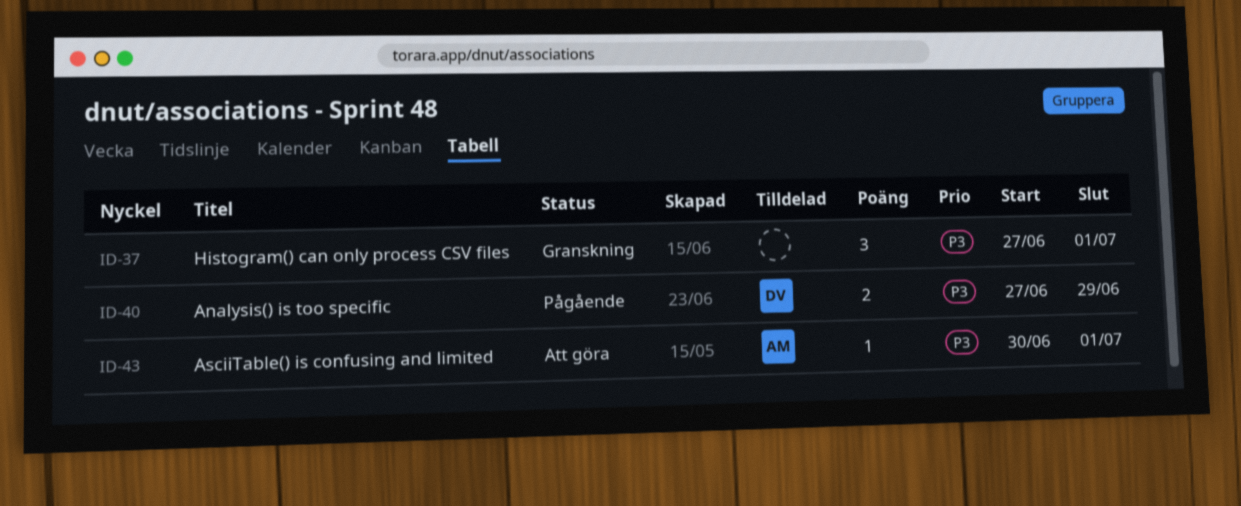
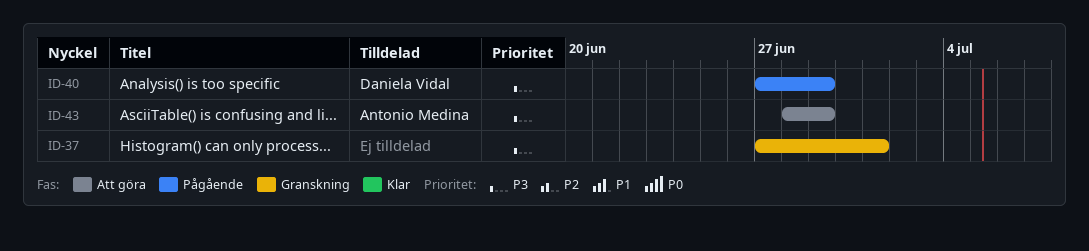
ID-43, start: Jun 30 -> Jun 28
ID-43, due: Jul 1 -> Jun 29

